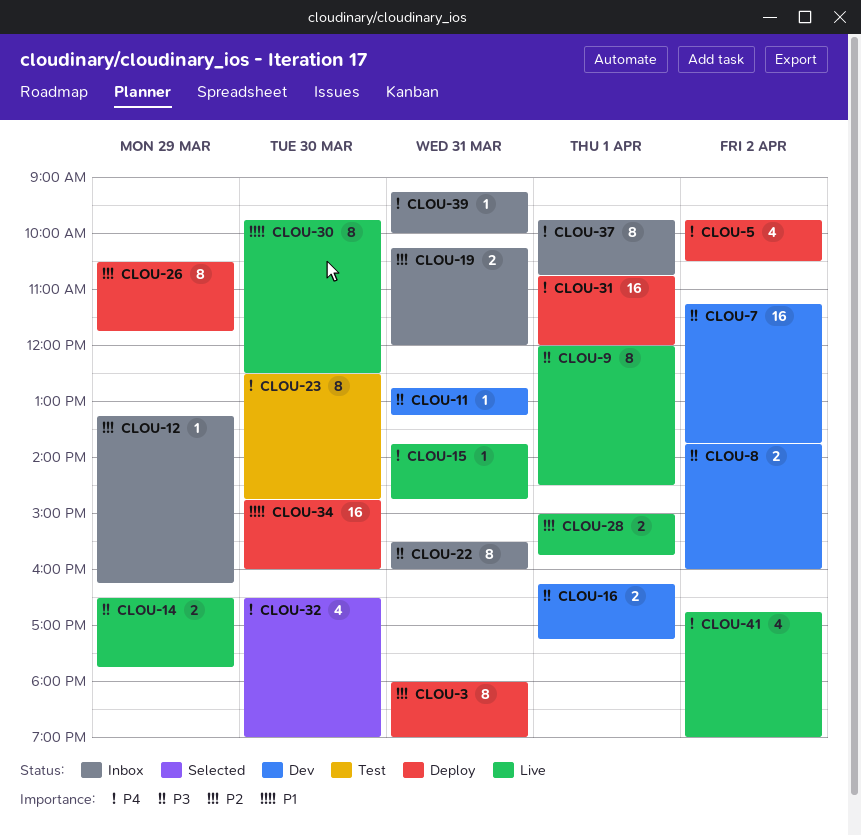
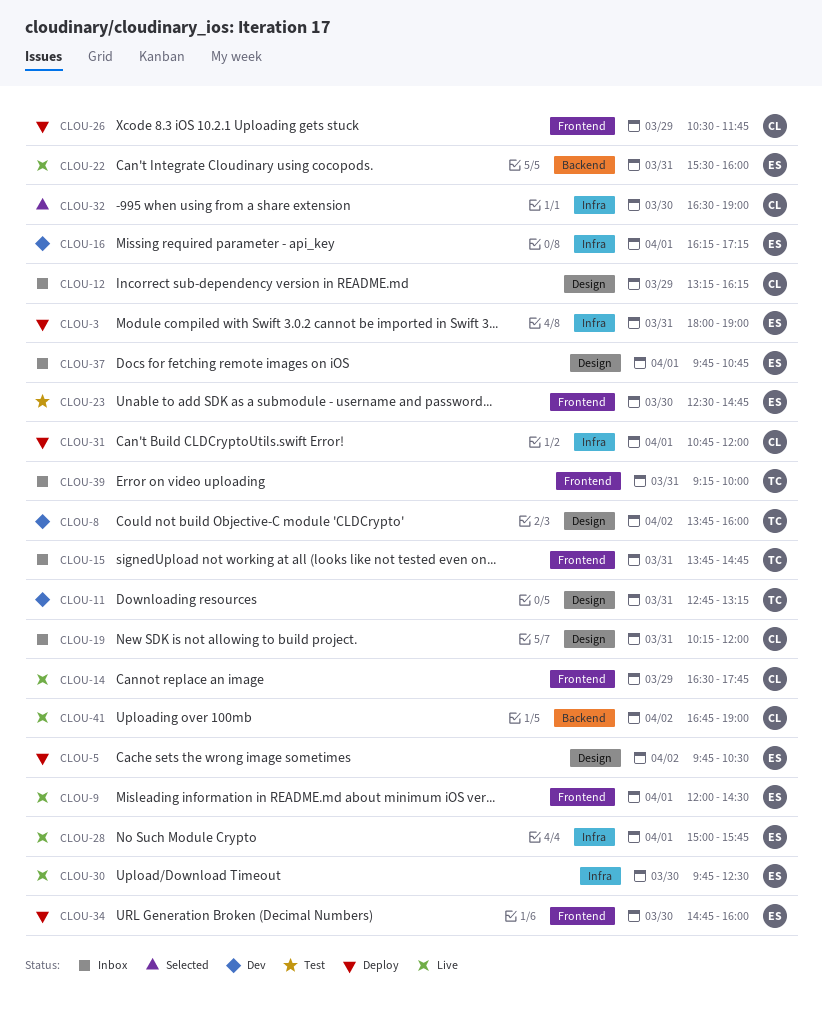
CLOU-7: present -> none
CLOU-15, status: Live -> Inbox
CLOU-22, status: Inbox -> Live

